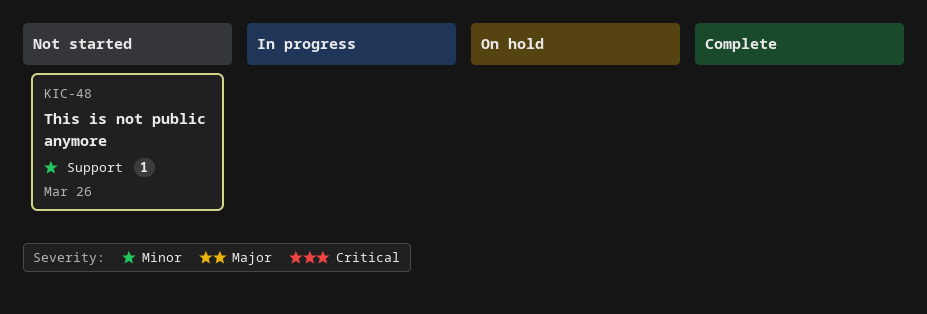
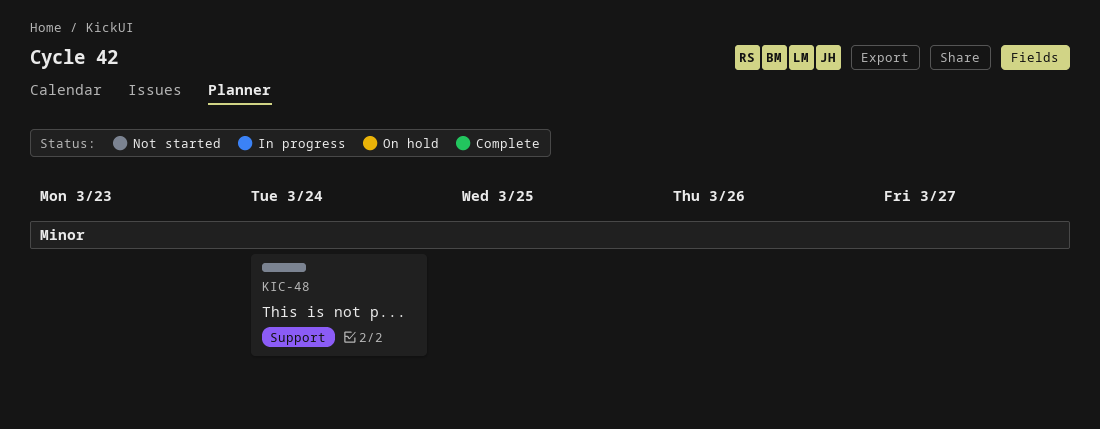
KIC-48, due: Mar 26 -> Mar 24

